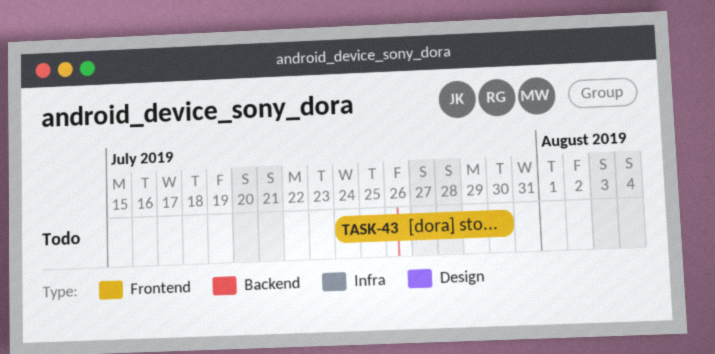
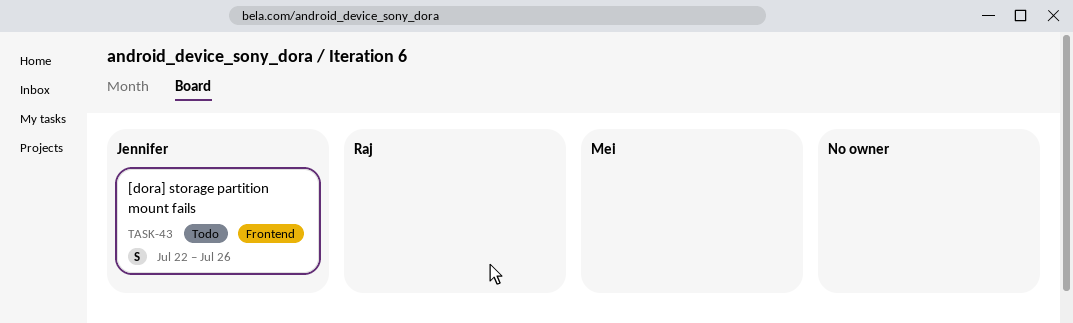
TASK-43, start: Jul 24 -> Jul 22
TASK-43, due: Jul 30 -> Jul 26

